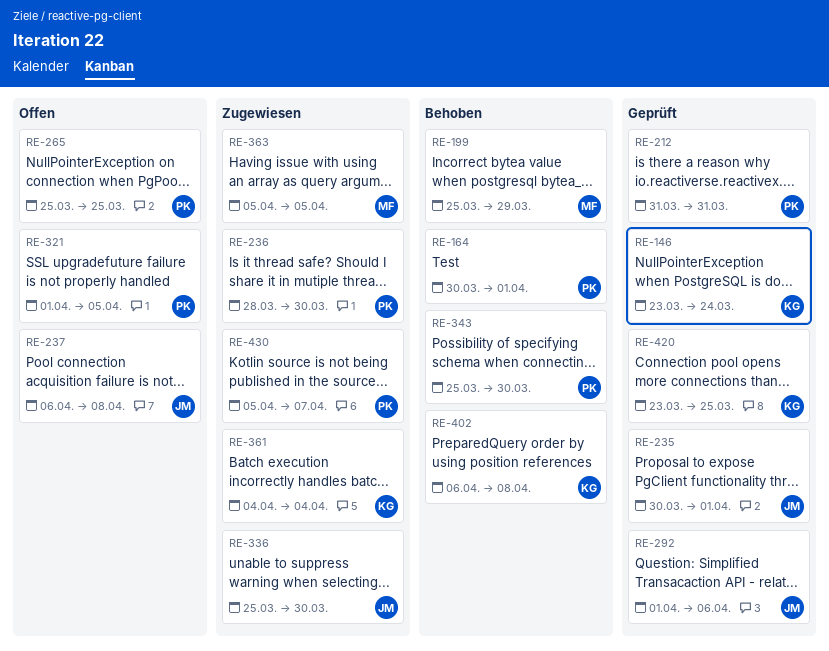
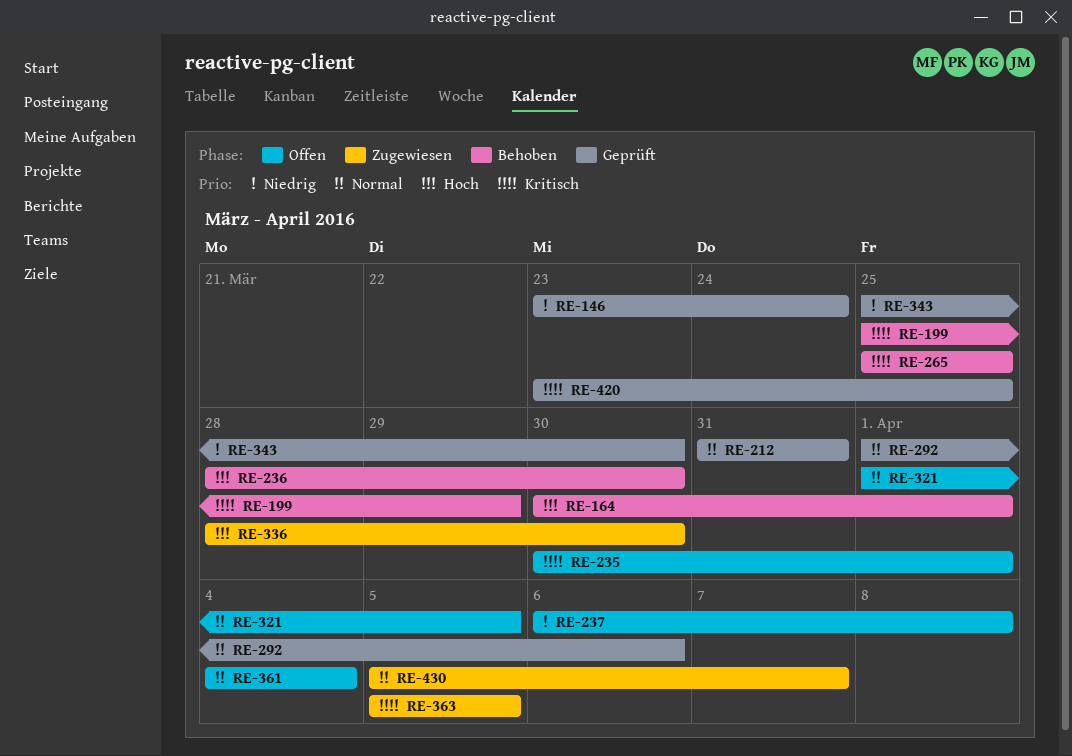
RE-235, status: Geprüft -> Offen
RE-236, status: Zugewiesen -> Behoben
RE-265, status: Offen -> Behoben
RE-336, start: Mar 25 -> Mar 28
RE-343, status: Behoben -> Geprüft
RE-361, status: Zugewiesen -> Offen
RE-402: present -> none

